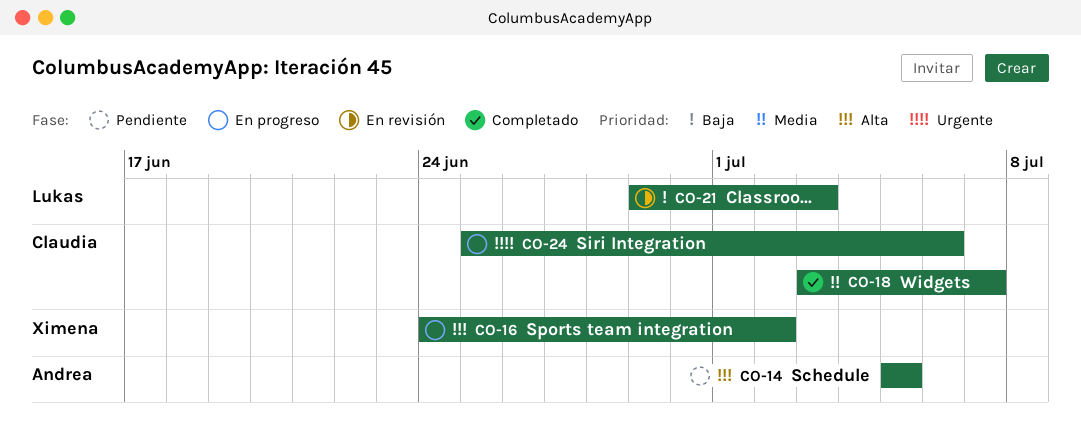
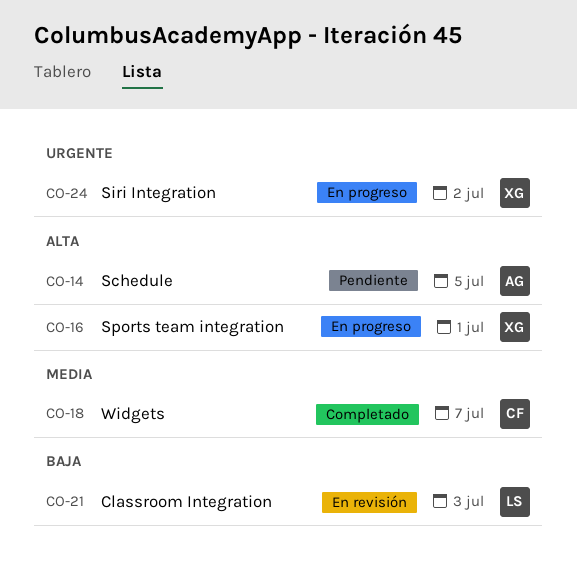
CO-16, due: Jul 2 -> Jul 1
CO-24, owner: Claudia -> Ximena
CO-24, due: Jul 6 -> Jul 2

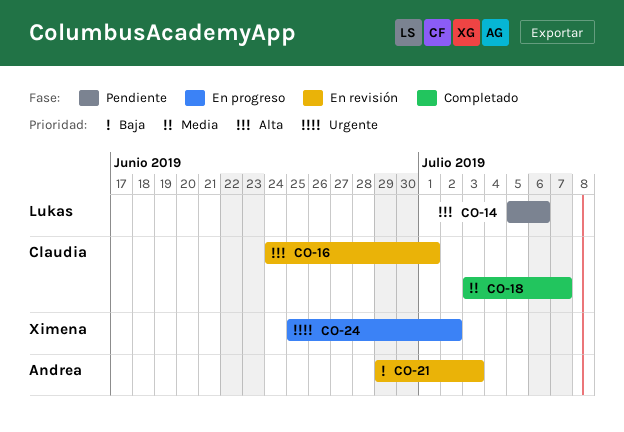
CO-14, owner: Andrea -> Lukas
CO-14, due: Jul 5 -> Jul 6
CO-16, status: En progreso -> En revisión
CO-16, owner: Ximena -> Claudia
CO-21, owner: Lukas -> Andrea

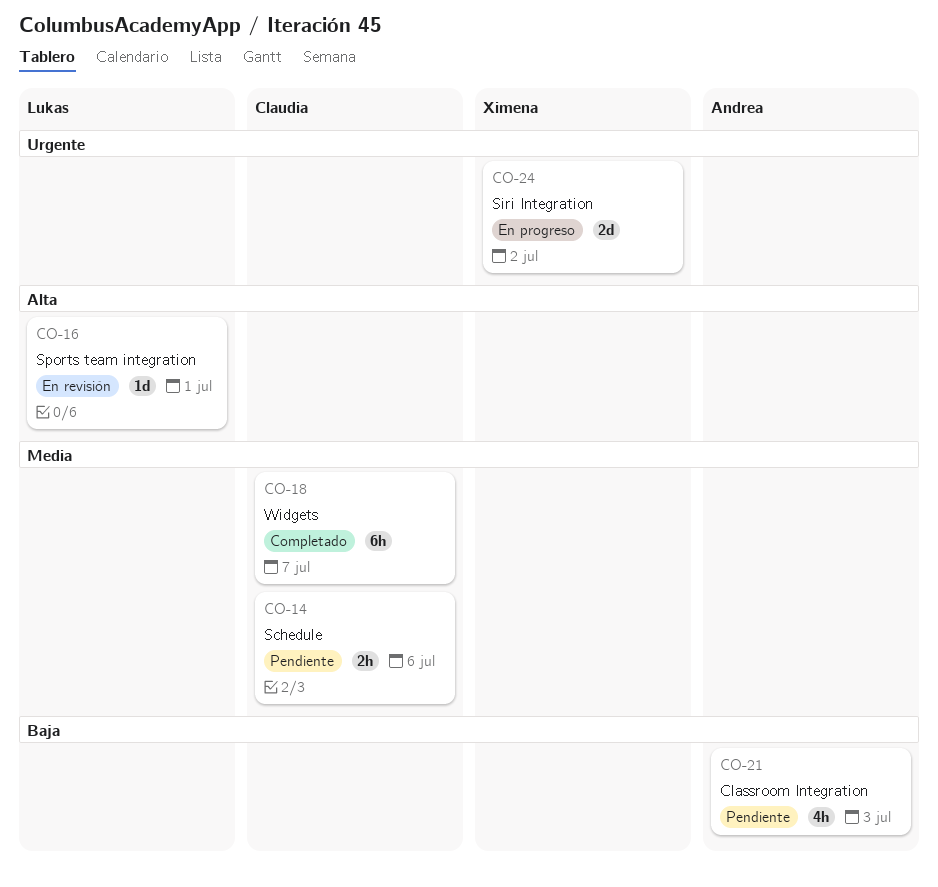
CO-14, owner: Lukas -> Claudia
CO-14, priority: Alta -> Media
CO-16, owner: Claudia -> Lukas
CO-21, status: En revisión -> Pendiente

